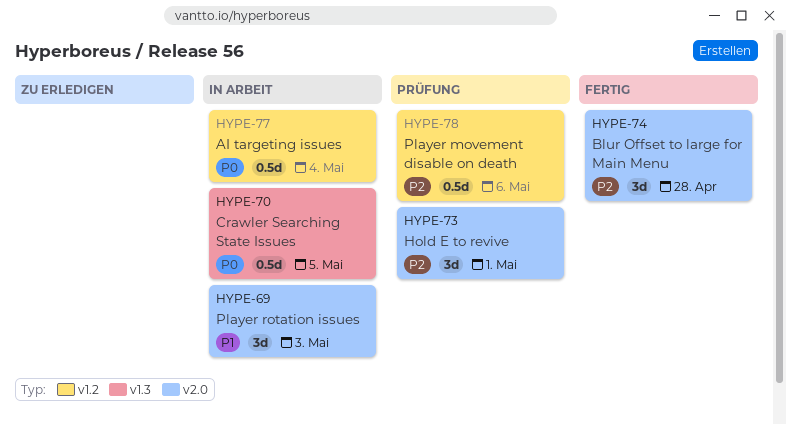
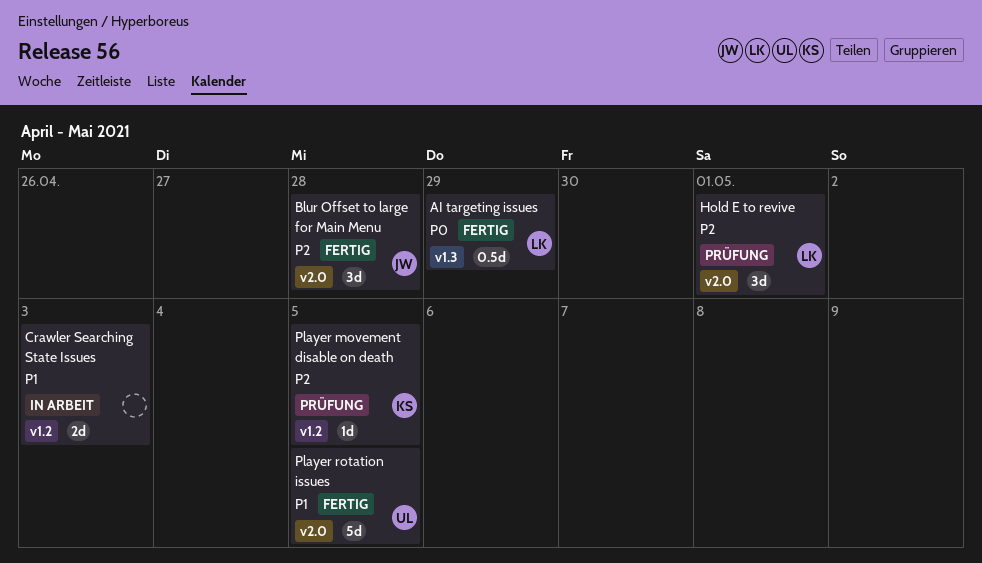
AI targeting issues, status: In Arbeit -> Fertig
AI targeting issues, label: v1.2 -> v1.3
AI targeting issues, due: May 4 -> Apr 29
Crawler Searching State Issues, priority: P0 -> P1
Crawler Searching State Issues, label: v1.3 -> v1.2
Crawler Searching State Issues, estimate: 0.5d -> 2d
Crawler Searching State Issues, due: May 5 -> May 3
Player movement disable on death, estimate: 0.5d -> 1d
Player movement disable on death, due: May 6 -> May 5
Player rotation issues, status: In Arbeit -> Fertig
Player rotation issues, estimate: 3d -> 5d
Player rotation issues, due: May 3 -> May 5

